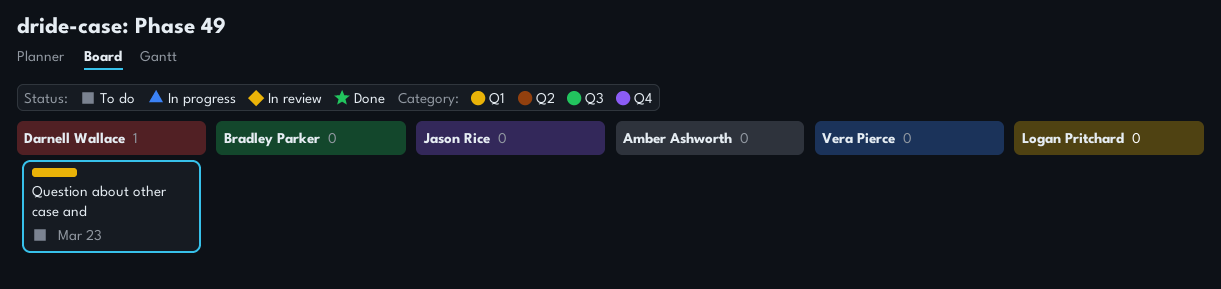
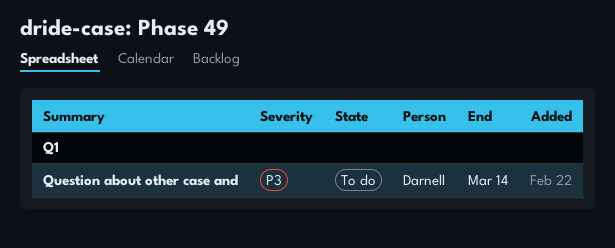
Question about other case and, due: Mar 23 -> Mar 14

